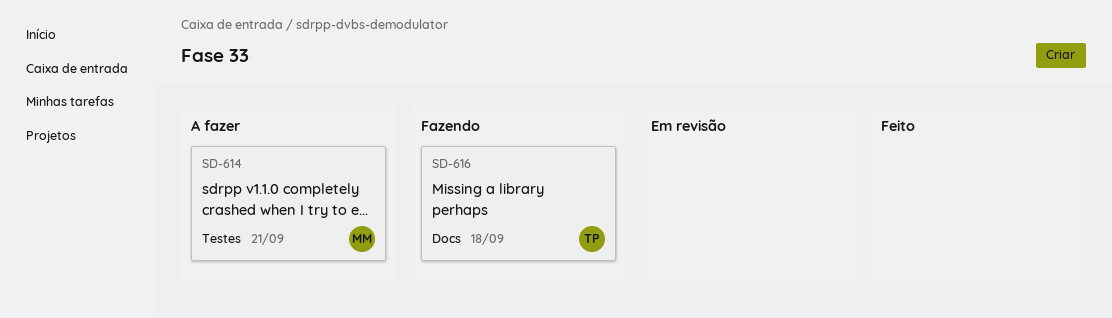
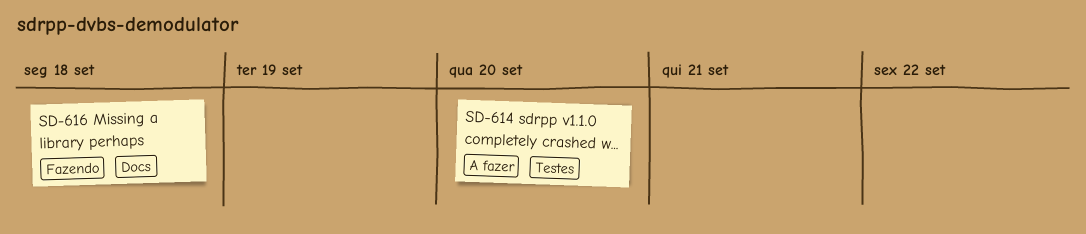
SD-614, due: Sep 21 -> Sep 20

